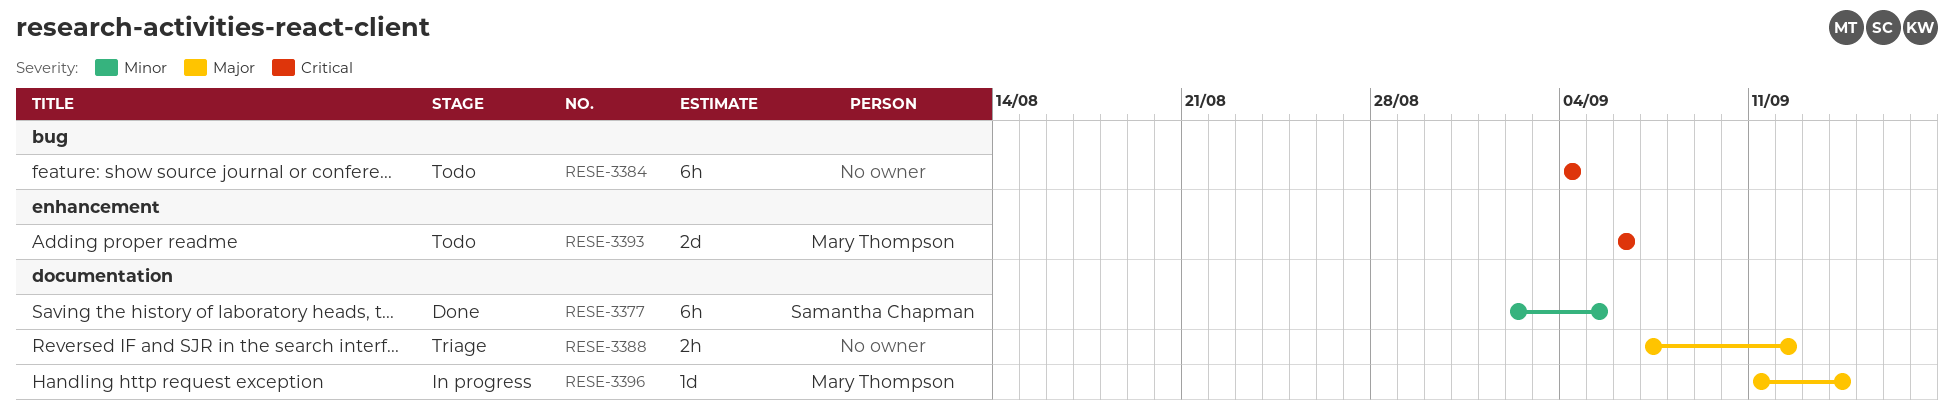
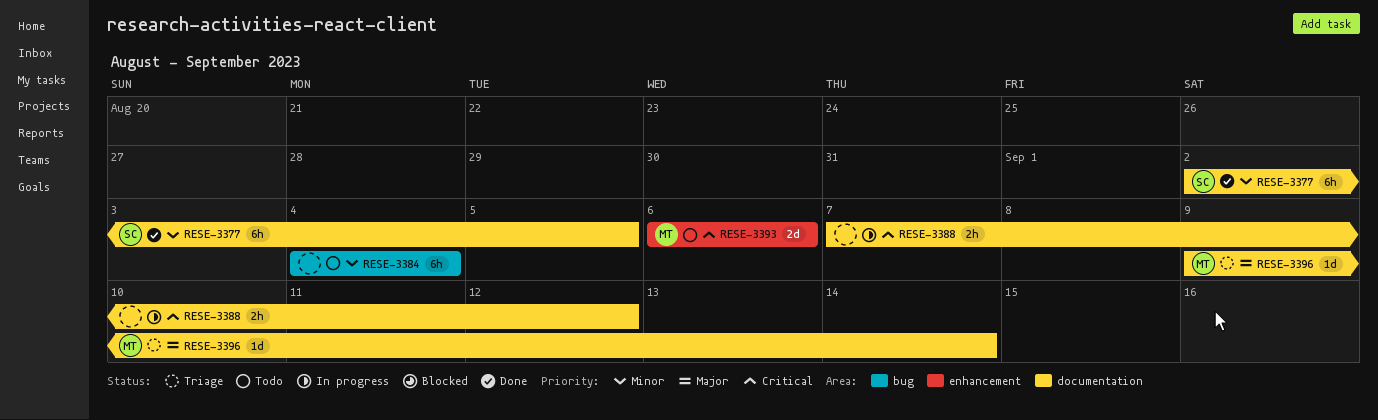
RESE-3384, priority: Critical -> Minor
RESE-3388, status: Triage -> In progress
RESE-3388, priority: Major -> Critical
RESE-3396, status: In progress -> Triage
RESE-3396, start: Sep 11 -> Sep 9

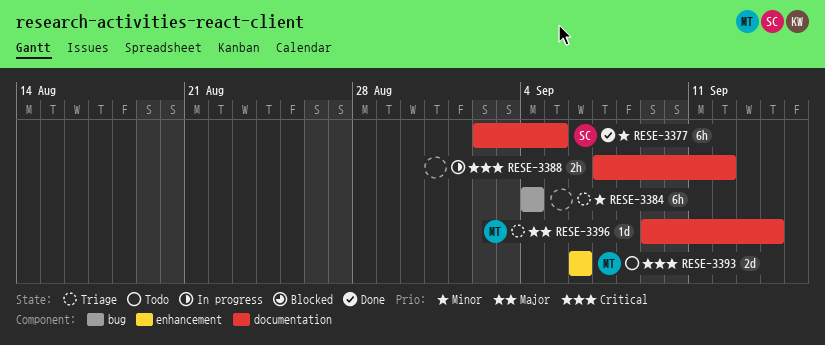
RESE-3384, status: Todo -> Triage

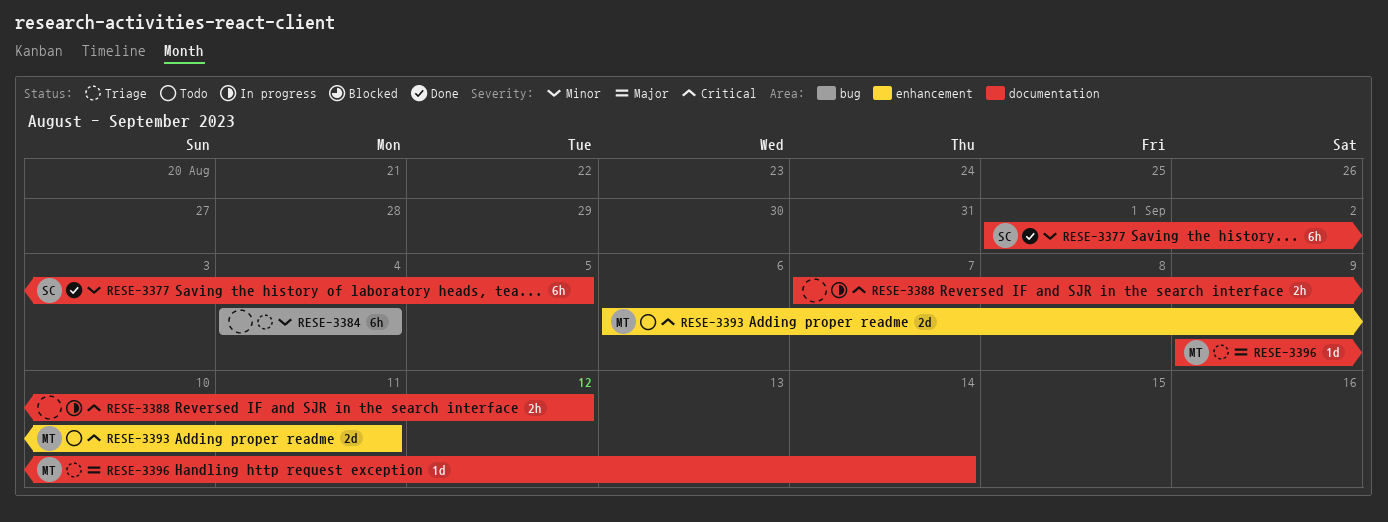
RESE-3377, start: Sep 2 -> Sep 1
RESE-3393, due: Sep 6 -> Sep 11

